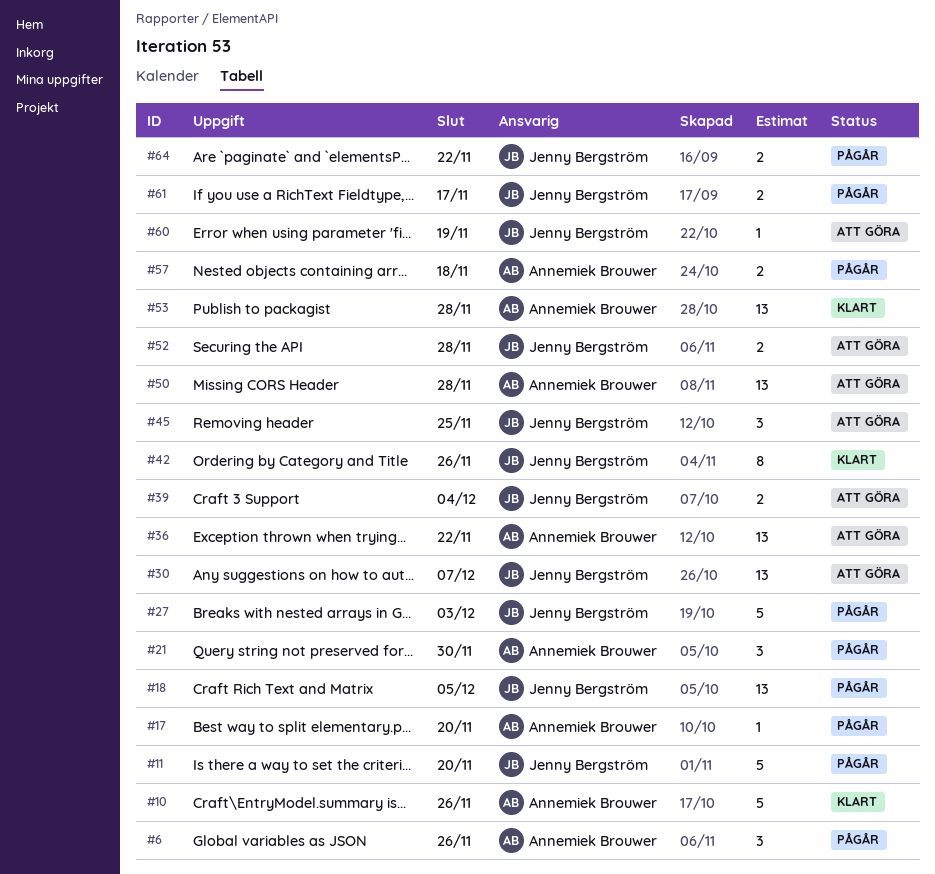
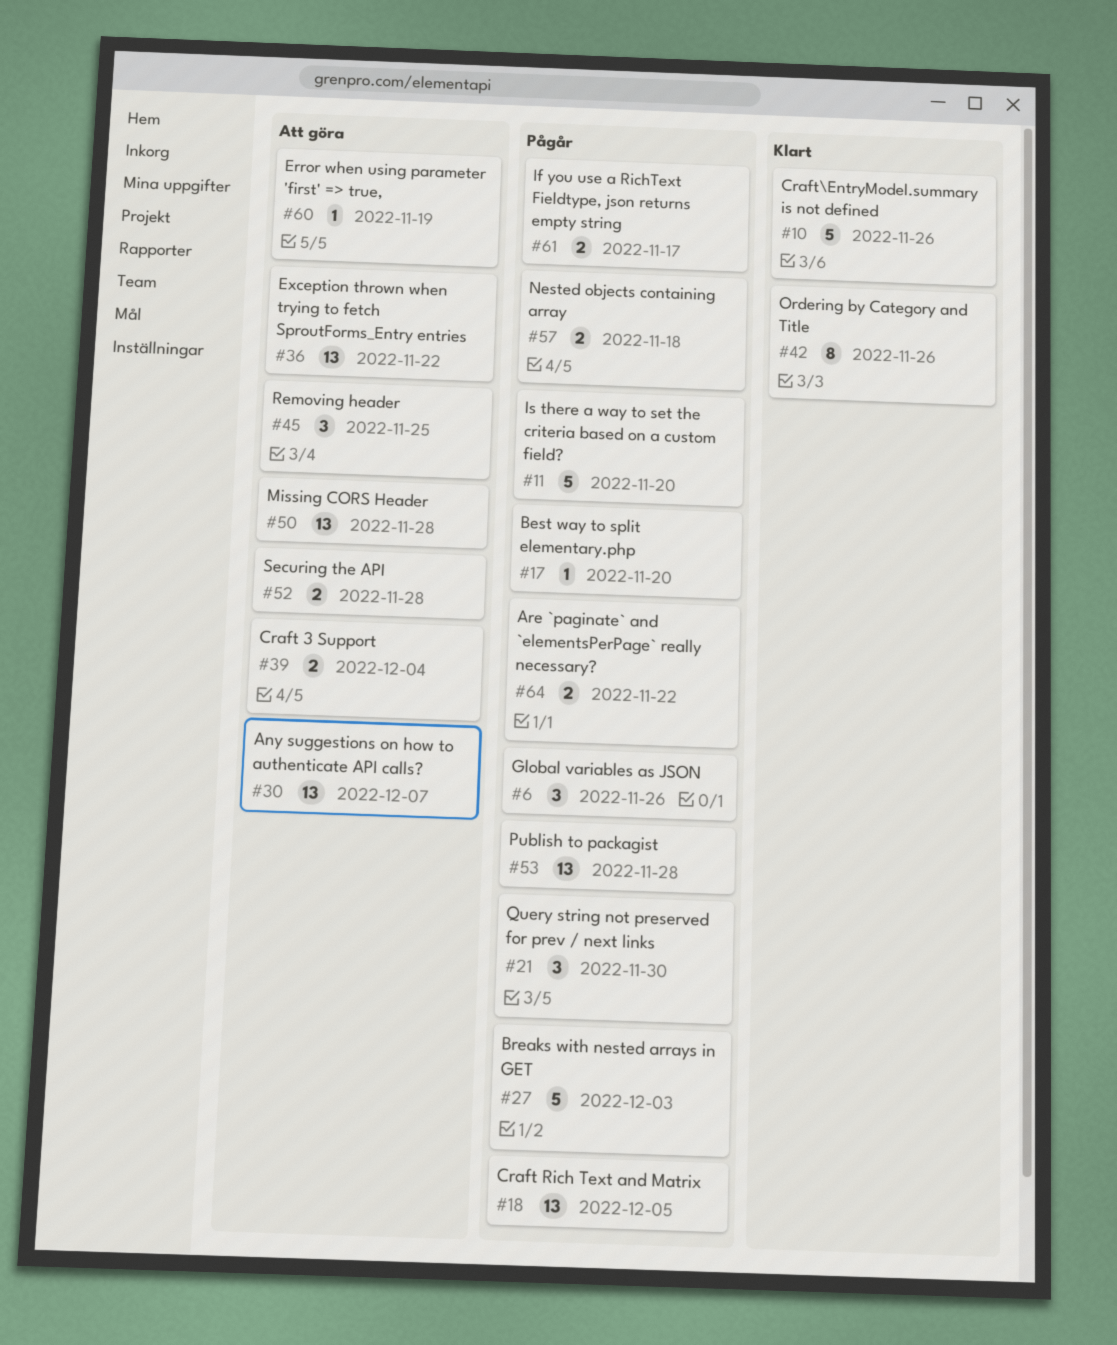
#53, status: Klart -> Pågår

